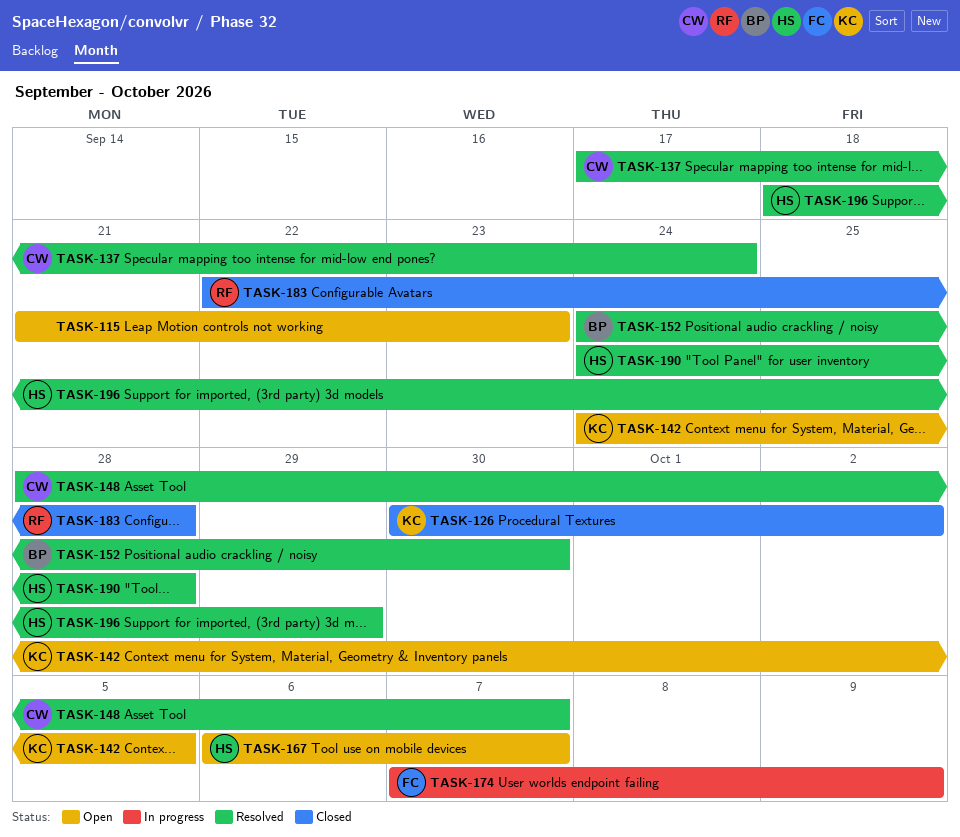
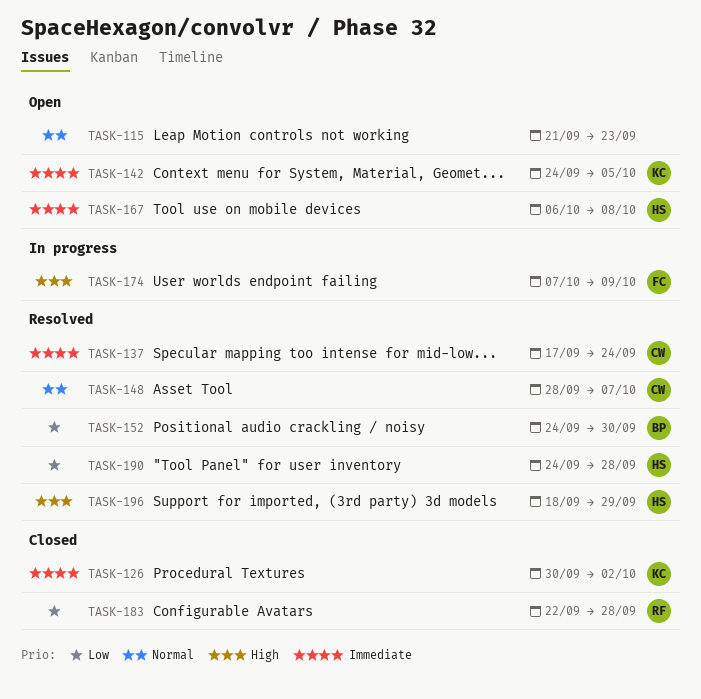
TASK-167, due: Oct 7 -> Oct 8

